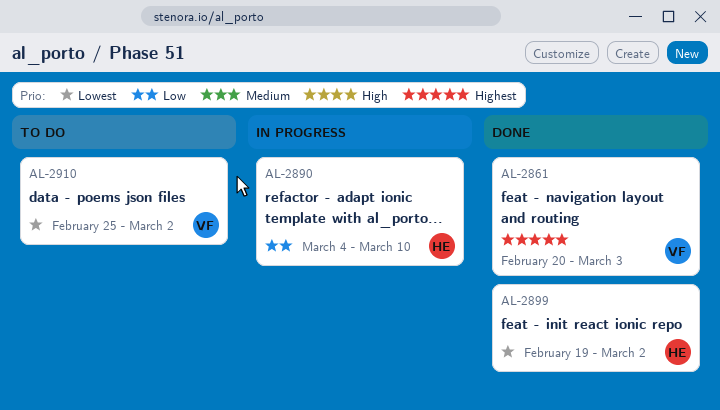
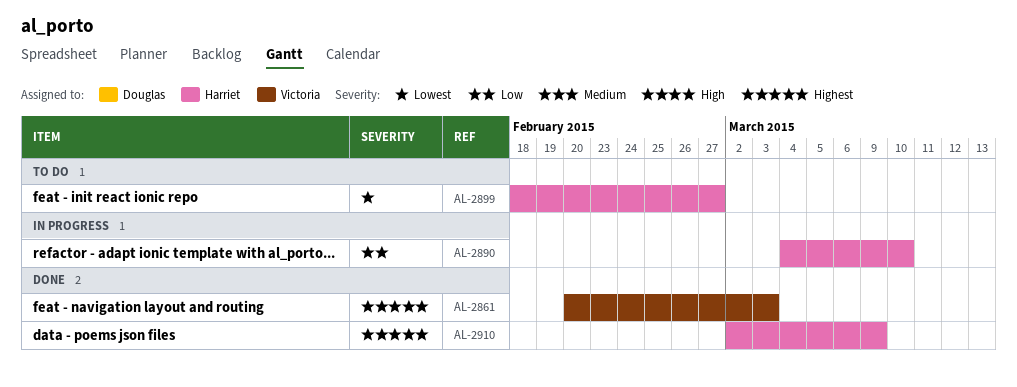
AL-2899, status: Done -> To do
AL-2899, start: Feb 19 -> Feb 18
AL-2899, due: Mar 2 -> Feb 27
AL-2910, status: To do -> Done
AL-2910, owner: Victoria -> Harriet
AL-2910, priority: Lowest -> Highest
AL-2910, start: Feb 25 -> Mar 2
AL-2910, due: Mar 2 -> Mar 9

